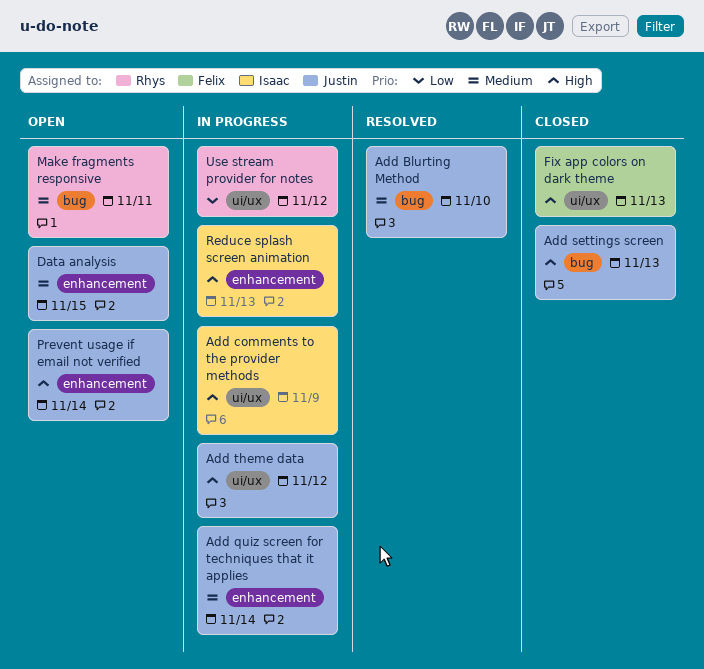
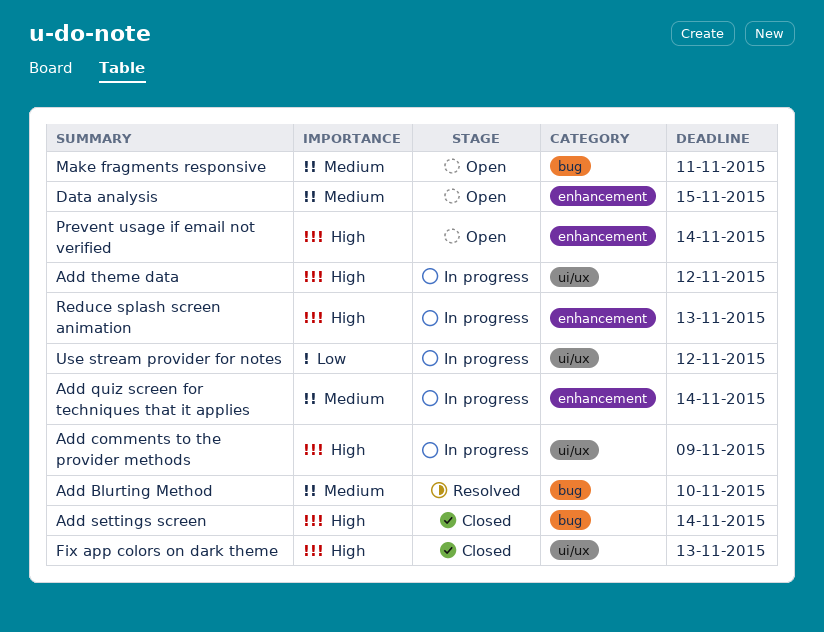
Add settings screen, due: Nov 13 -> Nov 14

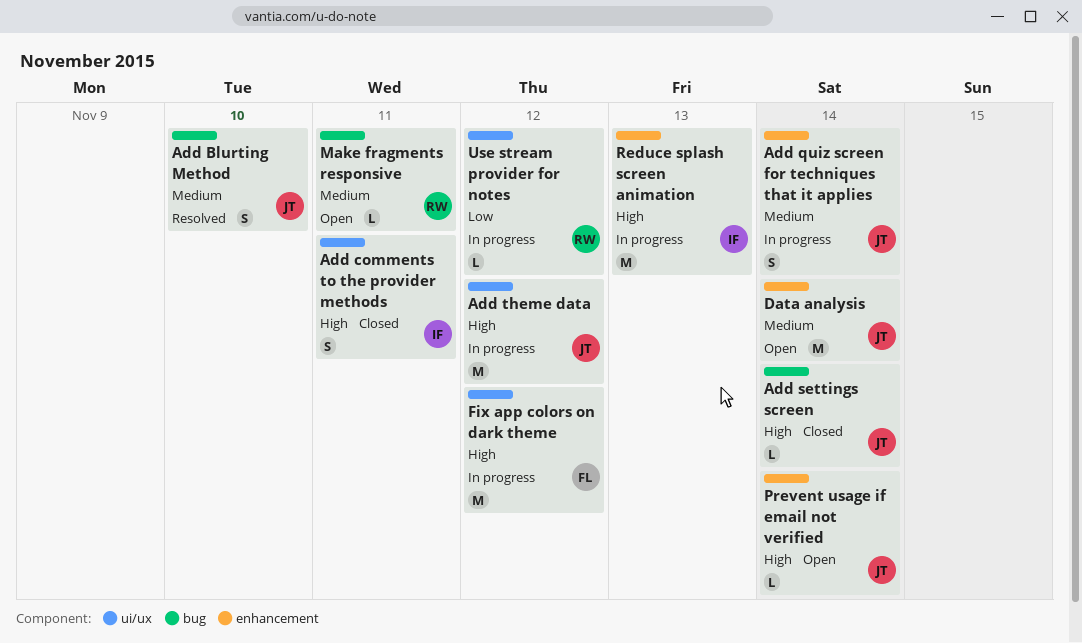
Add comments to the provider methods, status: In progress -> Closed
Add comments to the provider methods, due: Nov 9 -> Nov 11
Data analysis, due: Nov 15 -> Nov 14
Fix app colors on dark theme, status: Closed -> In progress
Fix app colors on dark theme, due: Nov 13 -> Nov 12

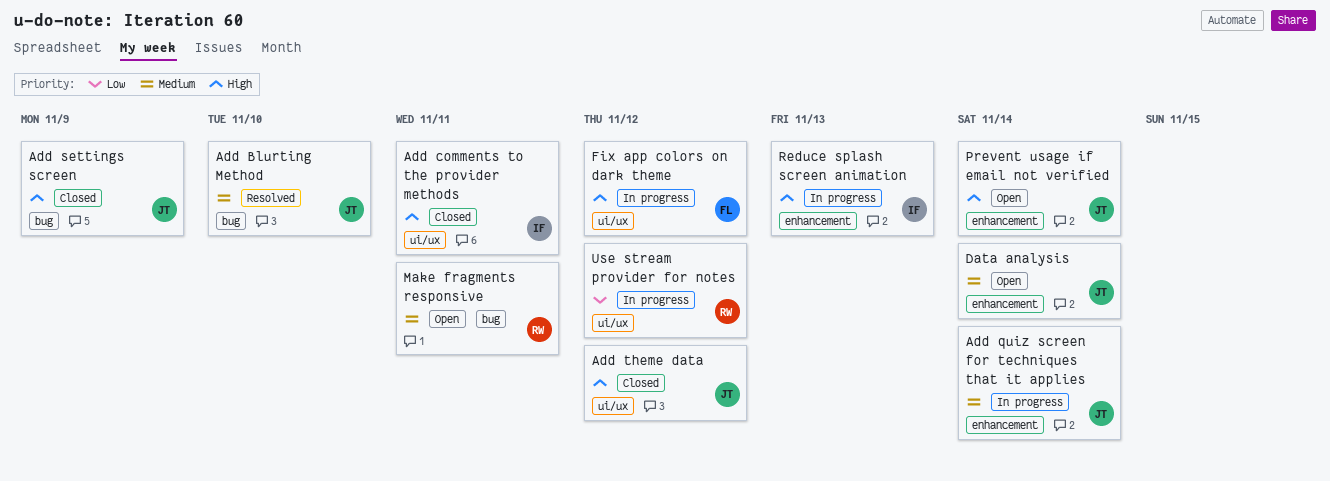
Add settings screen, due: Nov 14 -> Nov 9
Add theme data, status: In progress -> Closed

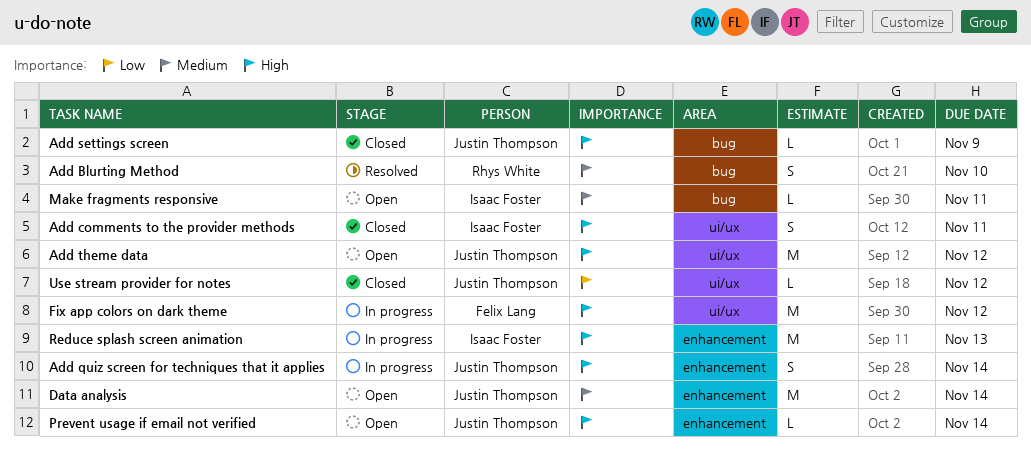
Add Blurting Method, owner: Justin Thompson -> Rhys White
Add quiz screen for techniques that it applies, priority: Medium -> High
Add theme data, status: Closed -> Open
Make fragments responsive, owner: Rhys White -> Isaac Foster
Use stream provider for notes, status: In progress -> Closed
Use stream provider for notes, owner: Rhys White -> Justin Thompson

